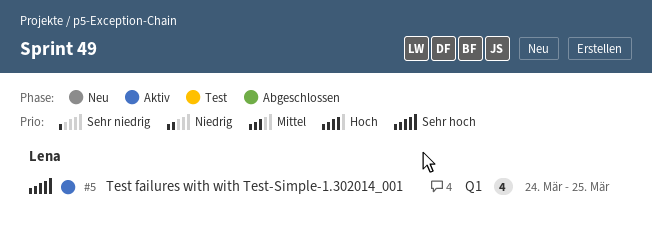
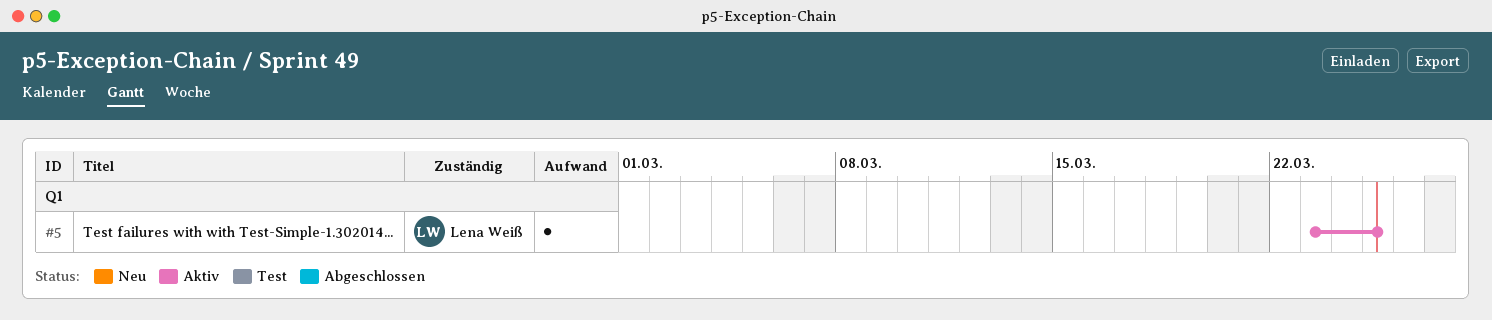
#5, estimate: 4 -> 1
#5, start: Mar 24 -> Mar 23

